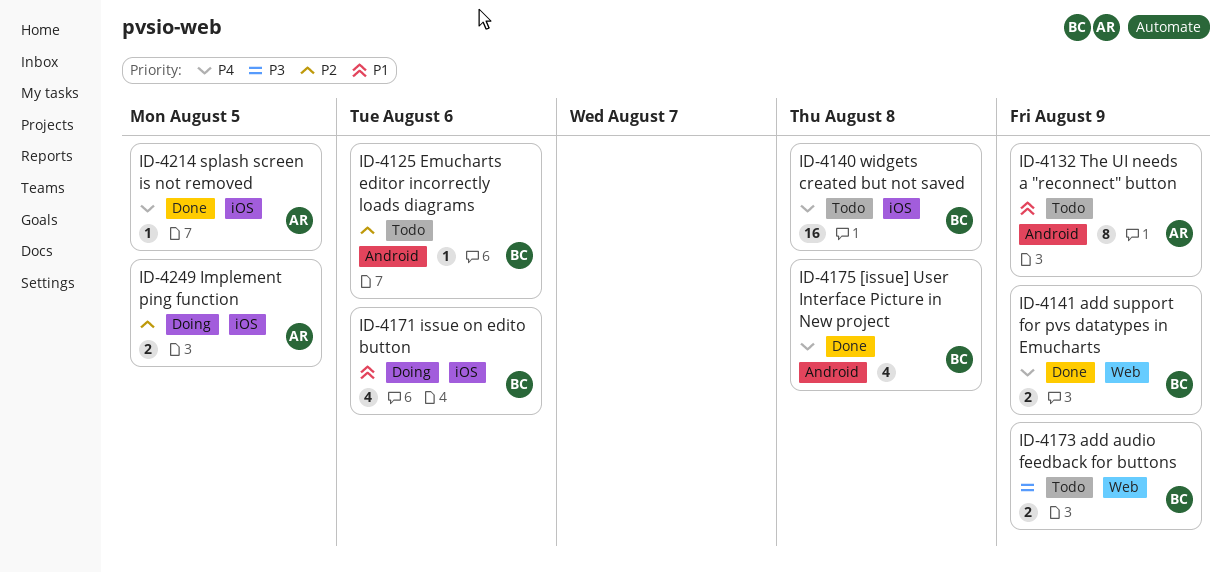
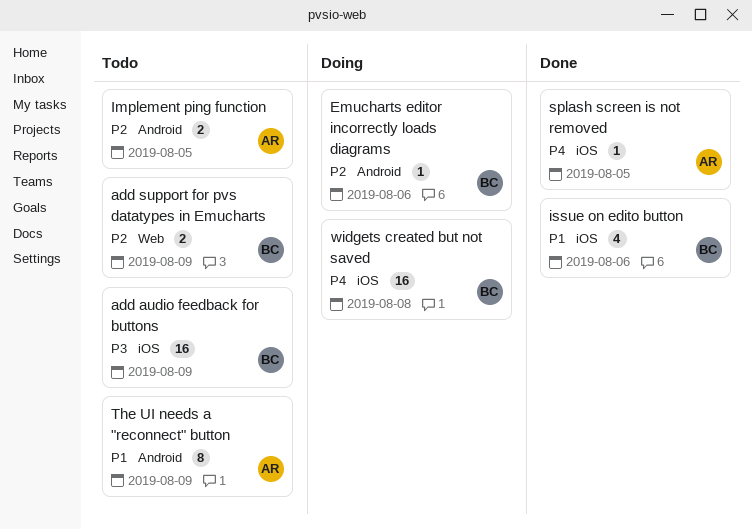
[issue] User Interface Picture in New project: present -> none
add audio feedback for buttons, label: Web -> iOS
add audio feedback for buttons, estimate: 2 -> 16
add support for pvs datatypes in Emucharts, status: Done -> Todo
add support for pvs datatypes in Emucharts, priority: P4 -> P2
Emucharts editor incorrectly loads diagrams, status: Todo -> Doing
Implement ping function, status: Doing -> Todo
Implement ping function, label: iOS -> Android
issue on edito button, status: Doing -> Done
widgets created but not saved, status: Todo -> Doing

